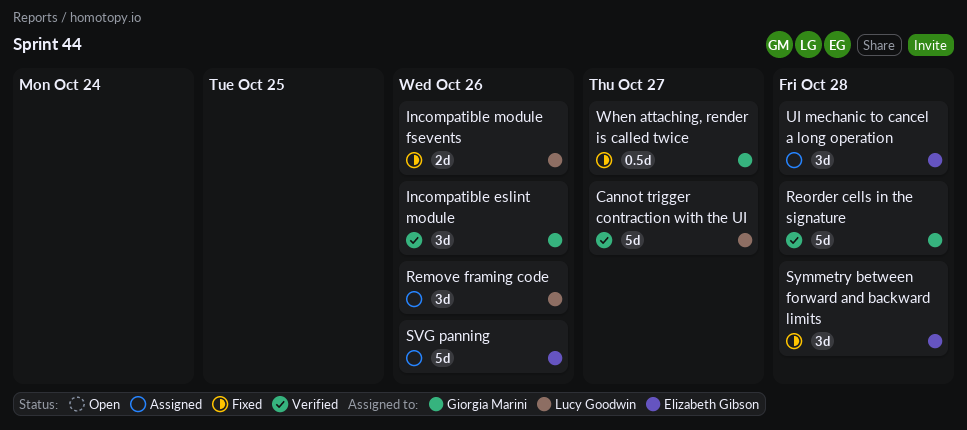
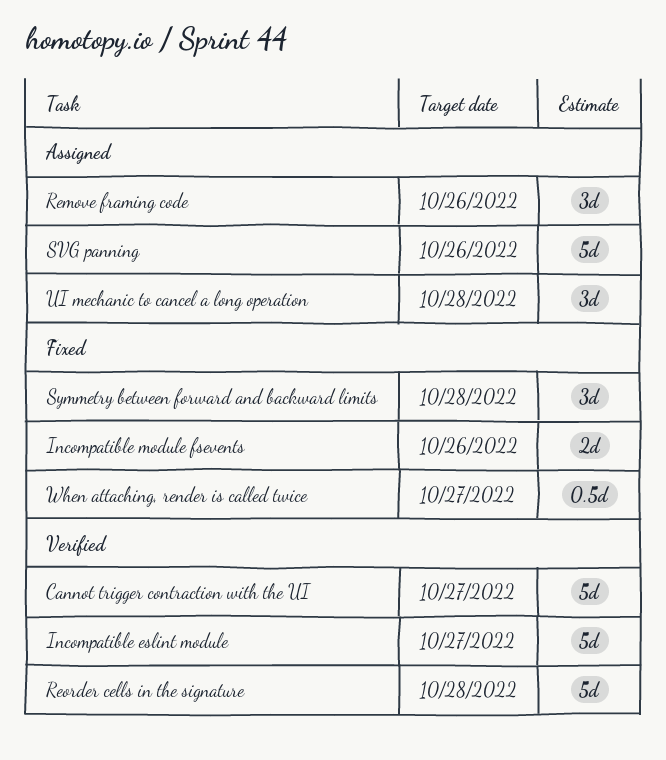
Incompatible eslint module, estimate: 3d -> 5d
Incompatible eslint module, due: Oct 26 -> Oct 27

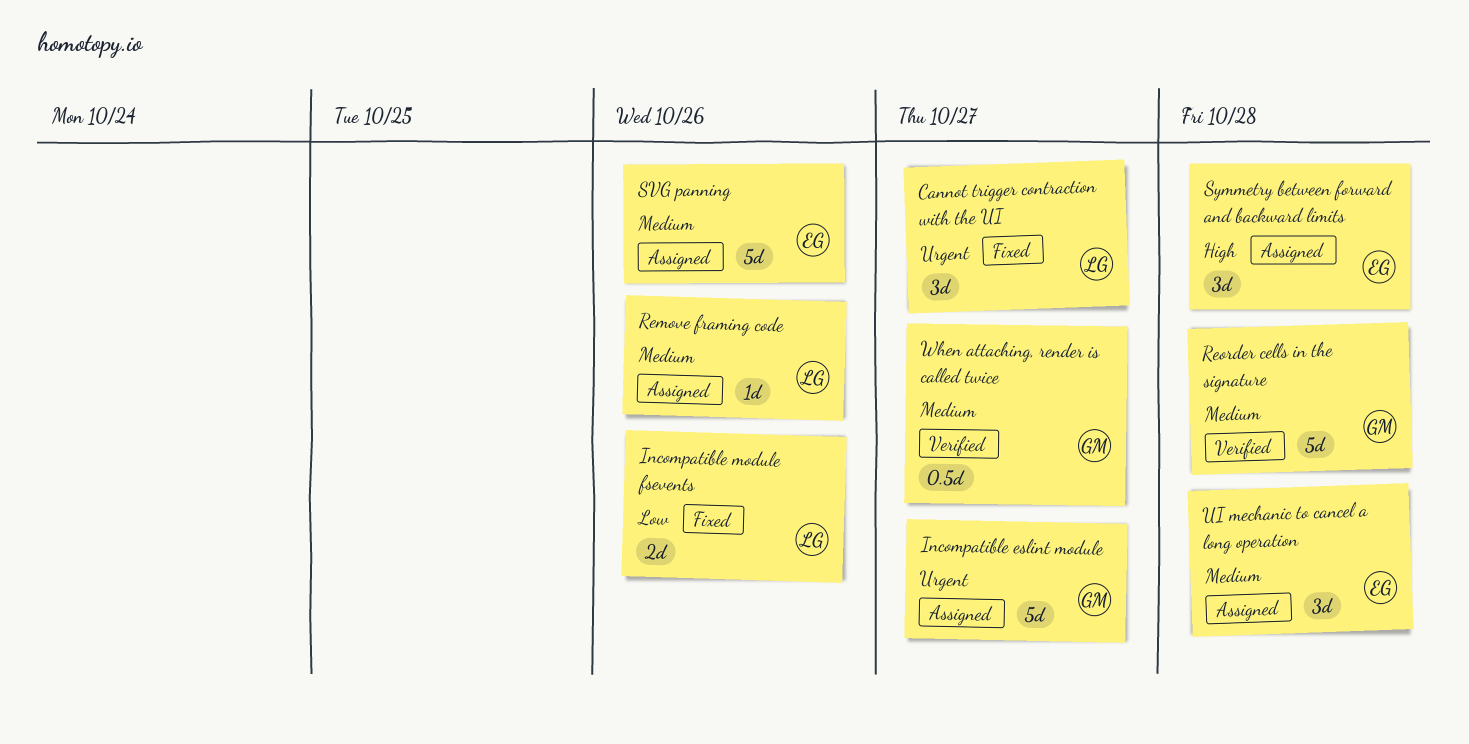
Cannot trigger contraction with the UI, status: Verified -> Fixed
Cannot trigger contraction with the UI, estimate: 5d -> 3d
Incompatible eslint module, status: Verified -> Assigned
Remove framing code, estimate: 3d -> 1d
Symmetry between forward and backward limits, status: Fixed -> Assigned
When attaching, render is called twice, status: Fixed -> Verified

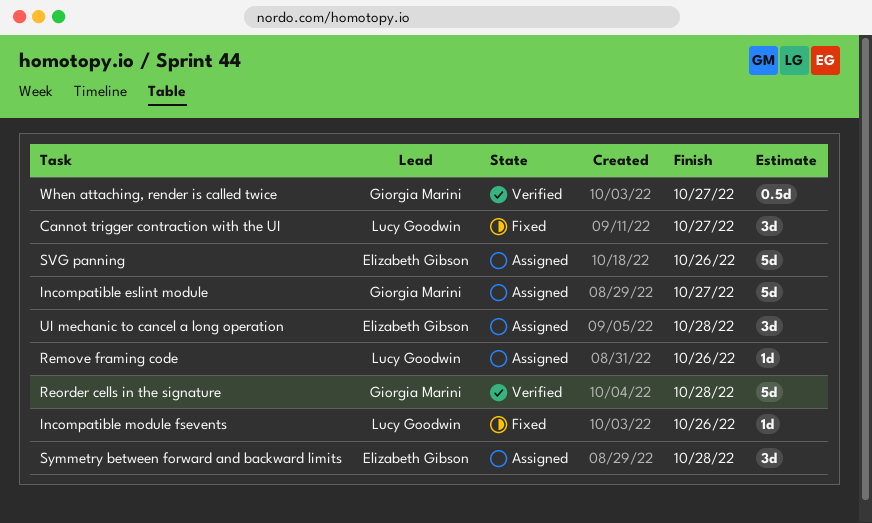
Incompatible module fsevents, estimate: 2d -> 1d

